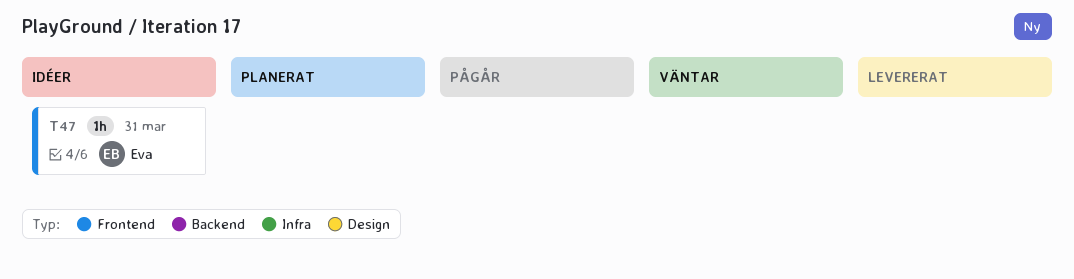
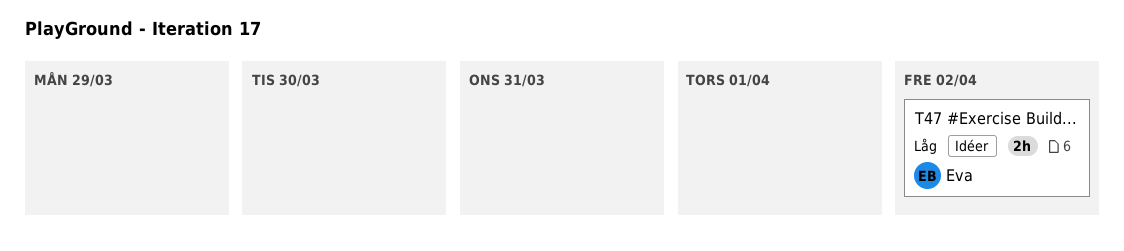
T47, estimate: 1h -> 2h
T47, due: Mar 31 -> Apr 2

